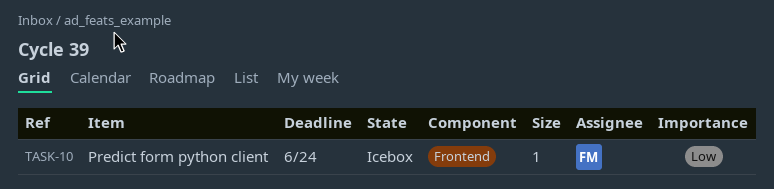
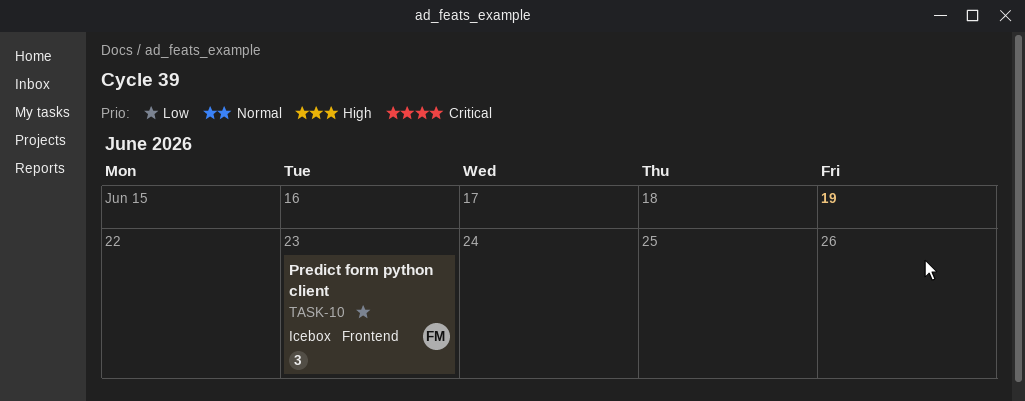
TASK-10, estimate: 1 -> 3
TASK-10, due: Jun 24 -> Jun 23

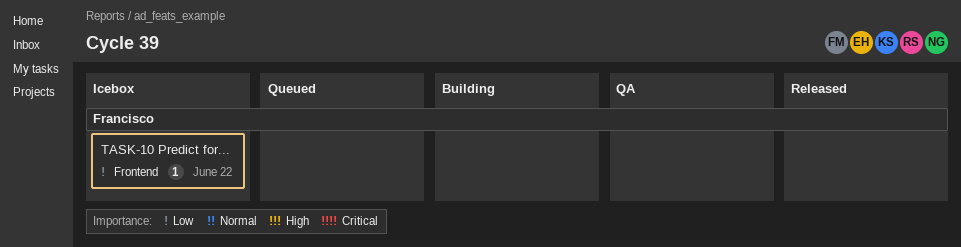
TASK-10, estimate: 3 -> 1
TASK-10, due: Jun 23 -> Jun 22

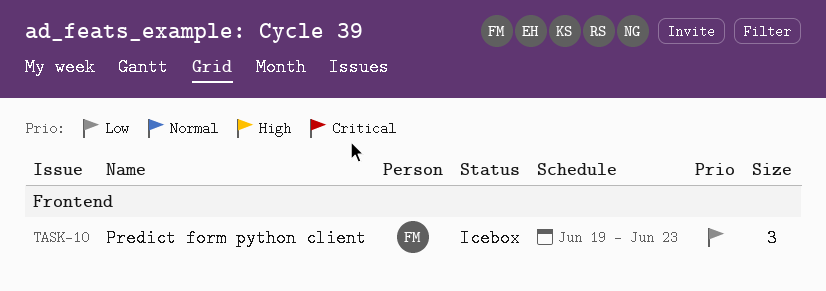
TASK-10, estimate: 1 -> 3
TASK-10, due: Jun 22 -> Jun 23

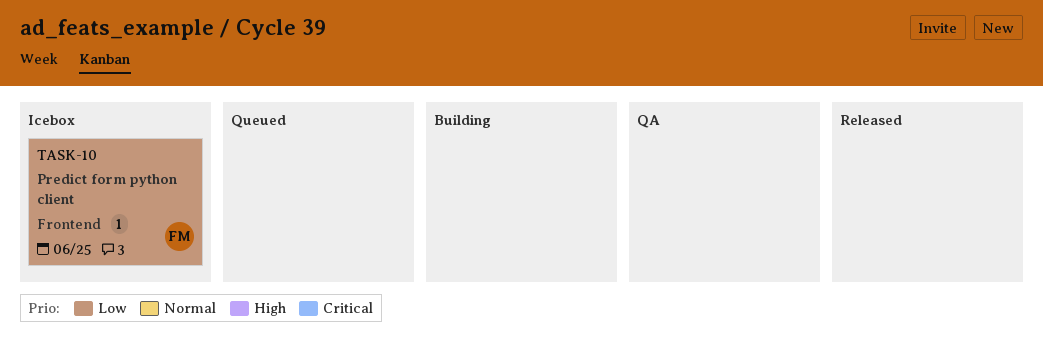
TASK-10, estimate: 3 -> 1
TASK-10, due: Jun 23 -> Jun 25

